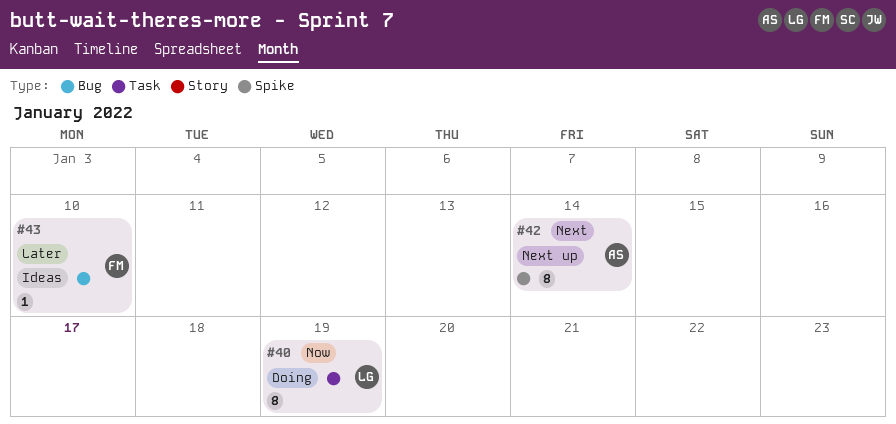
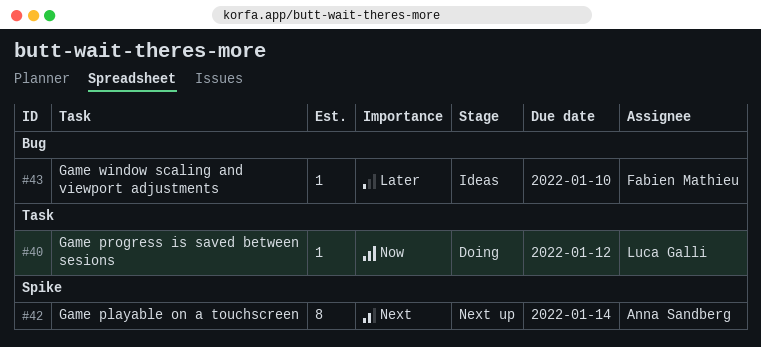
#40, estimate: 8 -> 1
#40, due: Jan 19 -> Jan 12

